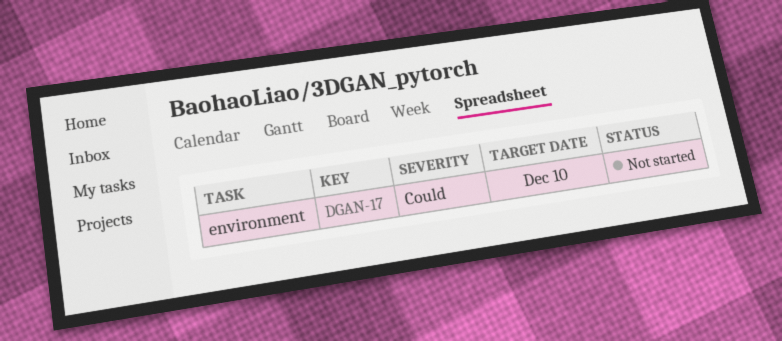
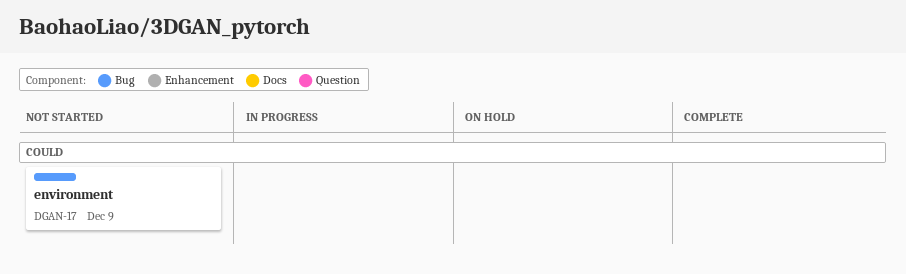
DGAN-17, due: Dec 10 -> Dec 9

